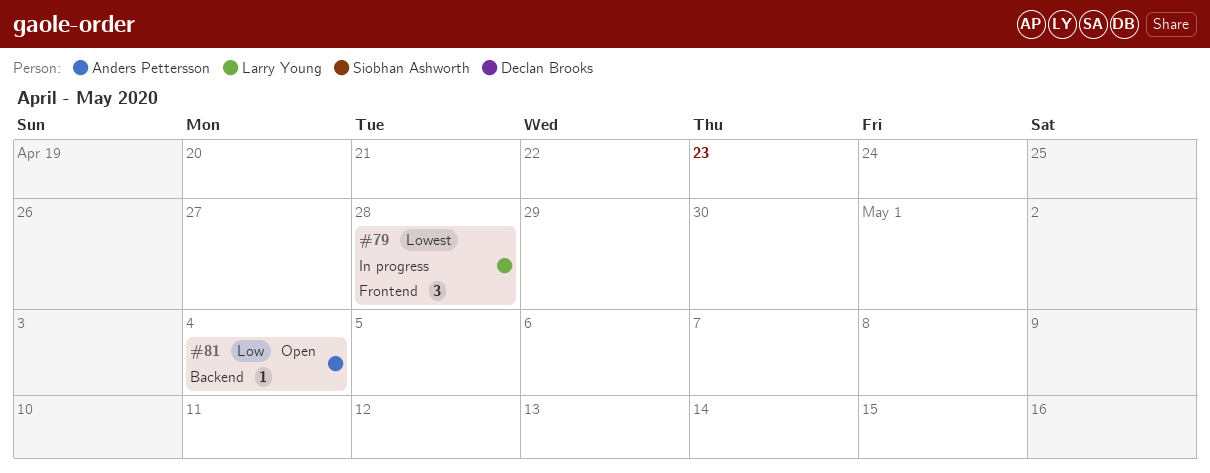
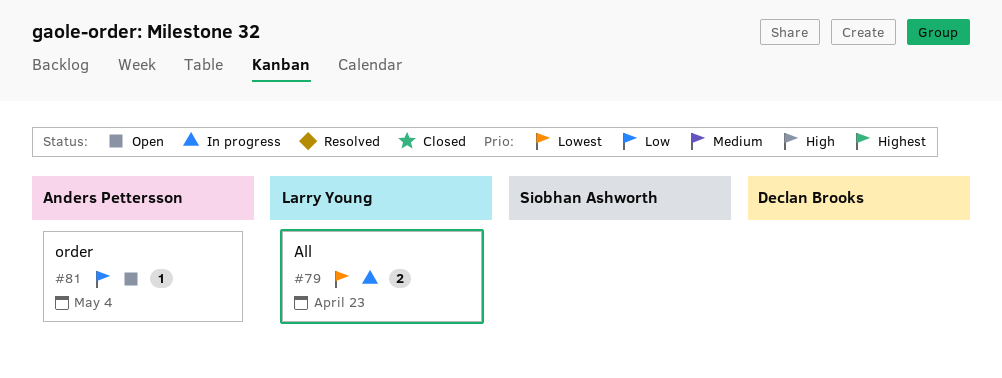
#79, estimate: 3 -> 2
#79, due: Apr 28 -> Apr 23

